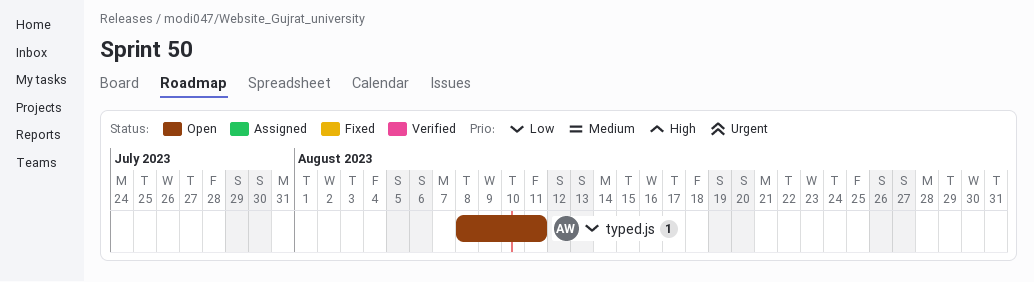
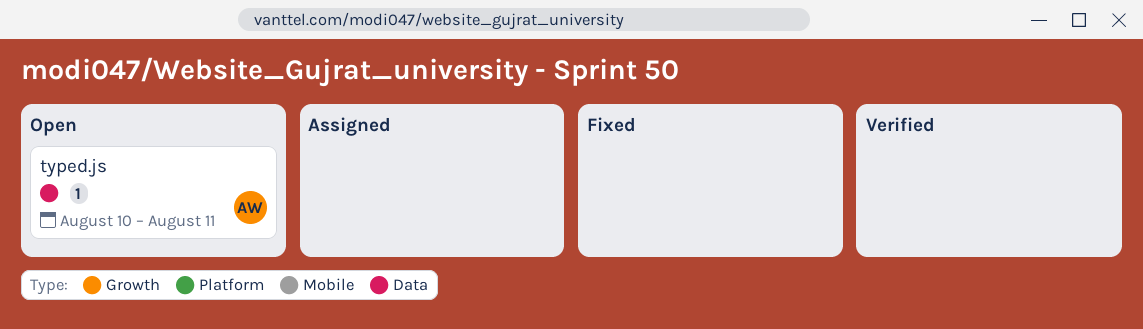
typed.js, start: Aug 8 -> Aug 10

